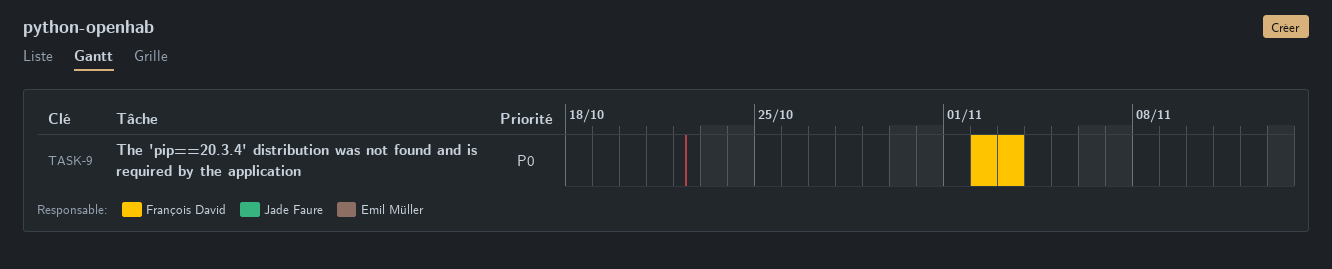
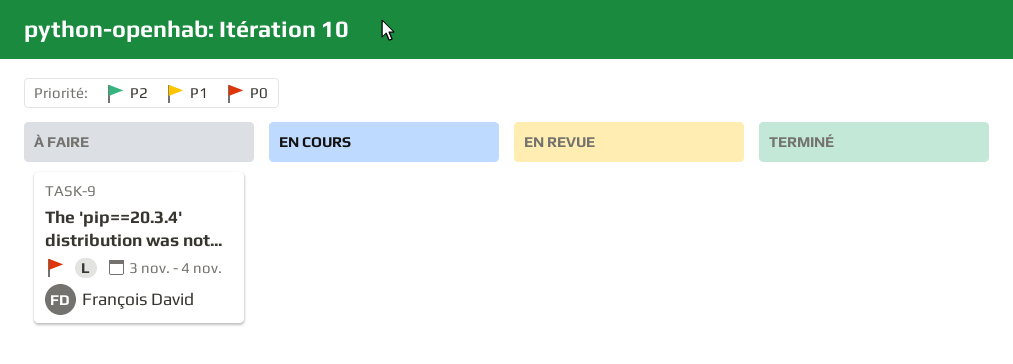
TASK-9, start: Nov 2 -> Nov 3
TASK-9, due: Nov 3 -> Nov 4

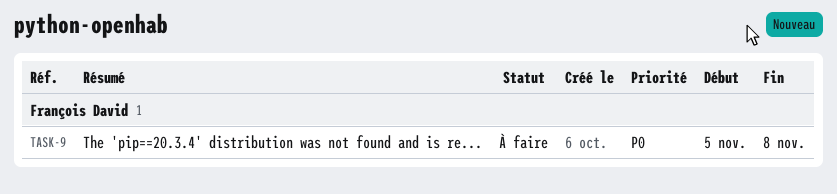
TASK-9, start: Nov 3 -> Nov 5
TASK-9, due: Nov 4 -> Nov 8

